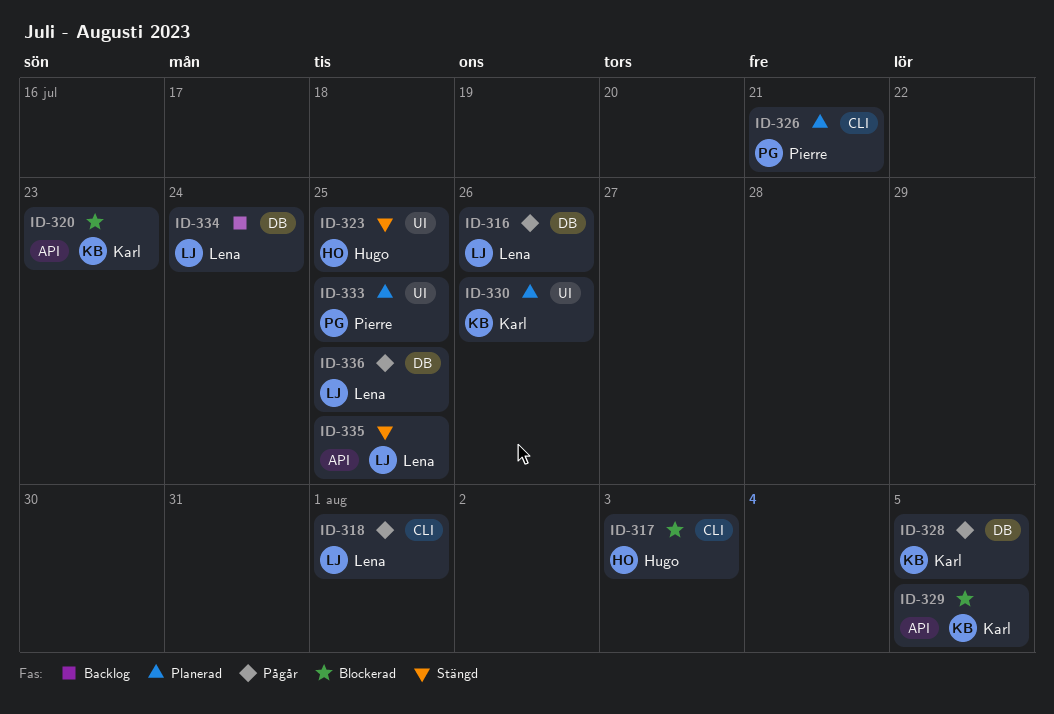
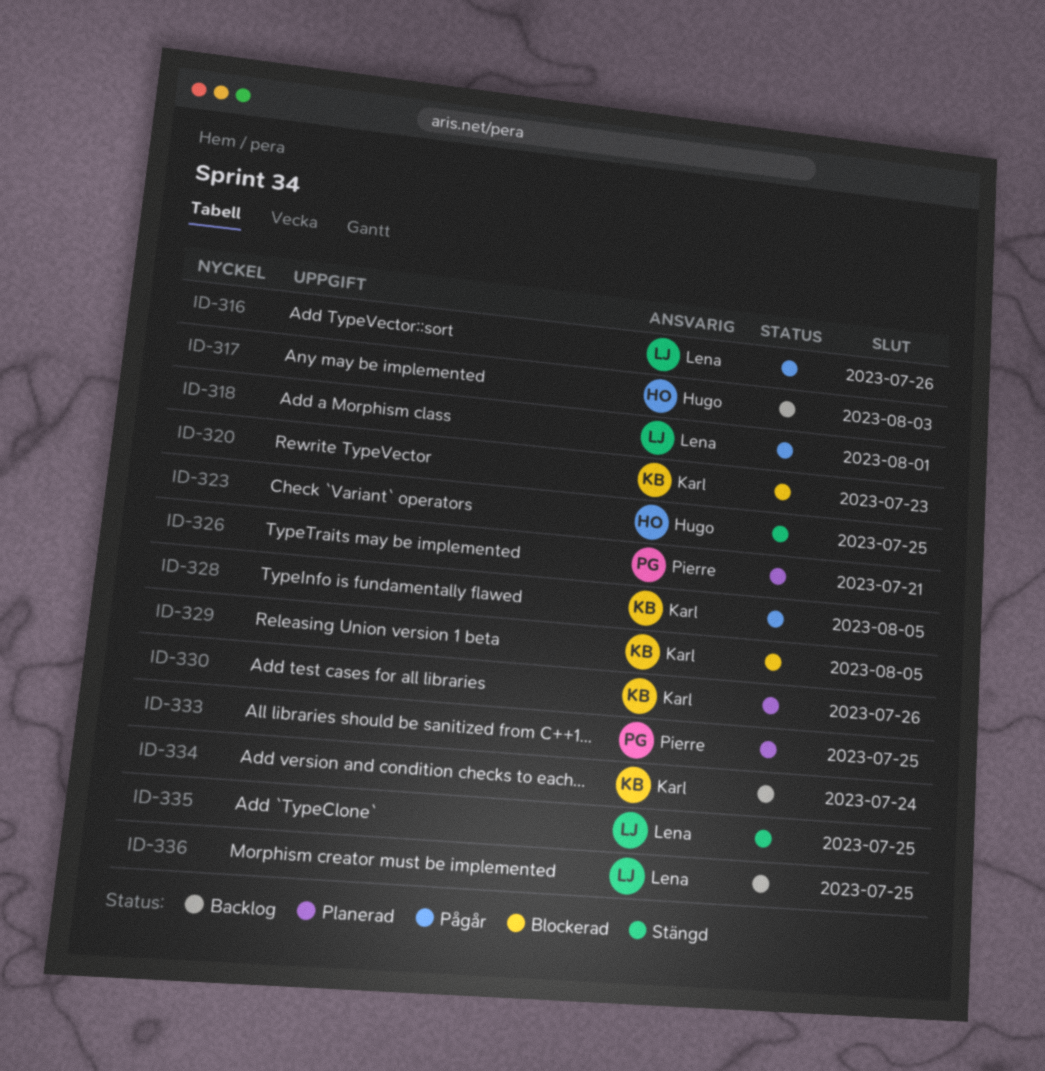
ID-317, status: Blockerad -> Backlog
ID-334, owner: Lena -> Karl
ID-336, status: Pågår -> Backlog

